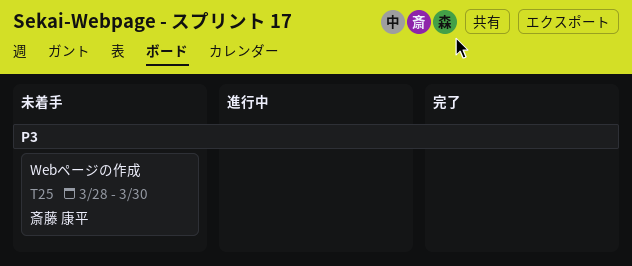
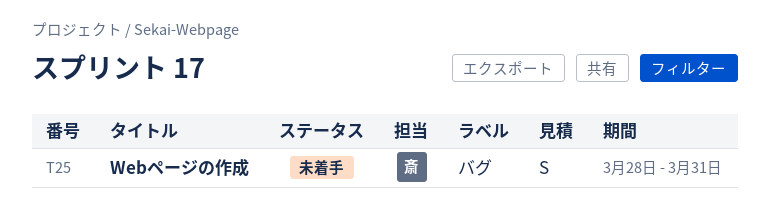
T25, due: Mar 30 -> Mar 31

